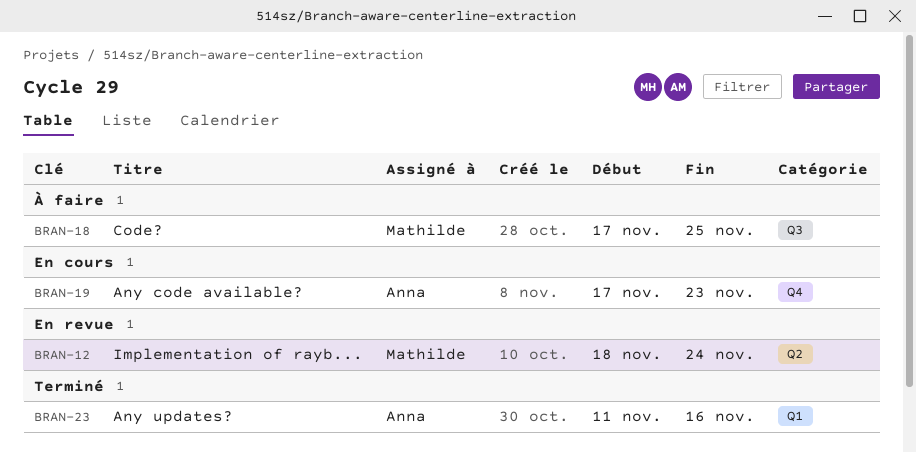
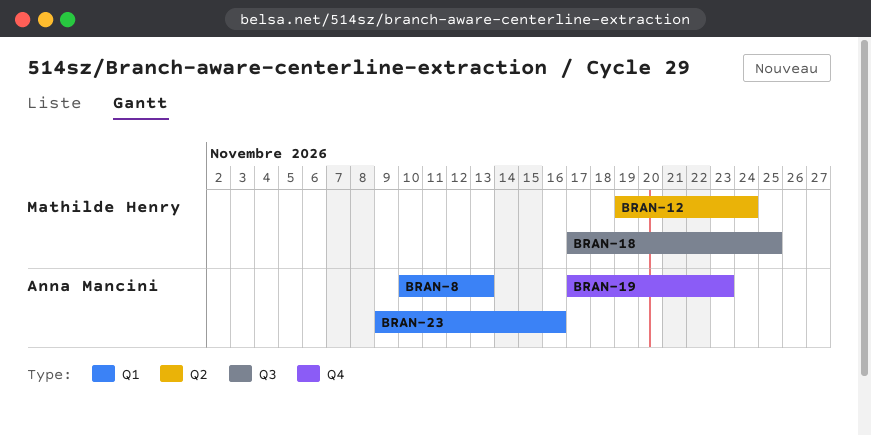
BRAN-8: none -> present
BRAN-12, start: Nov 18 -> Nov 19
BRAN-23, start: Nov 11 -> Nov 9

